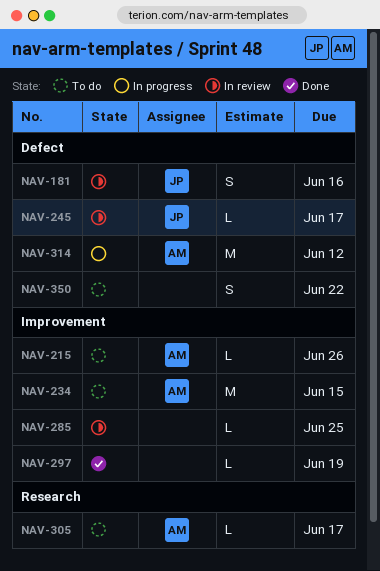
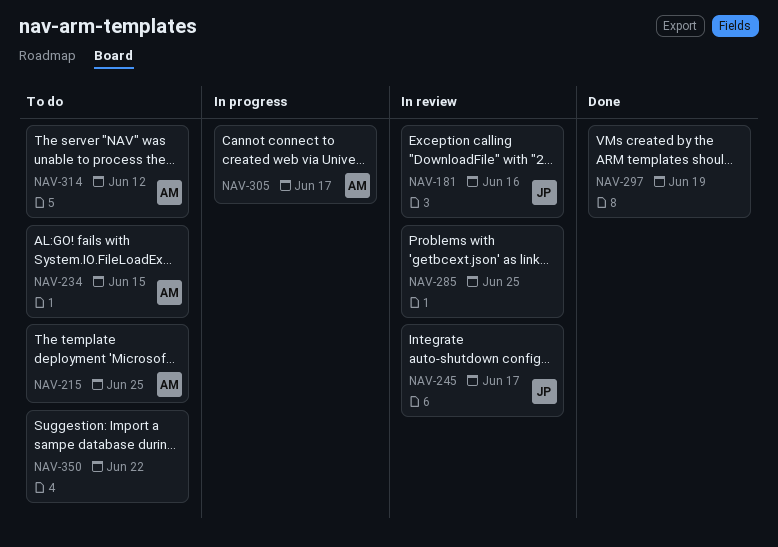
NAV-215, due: Jun 26 -> Jun 25
NAV-305, status: To do -> In progress
NAV-314, status: In progress -> To do

